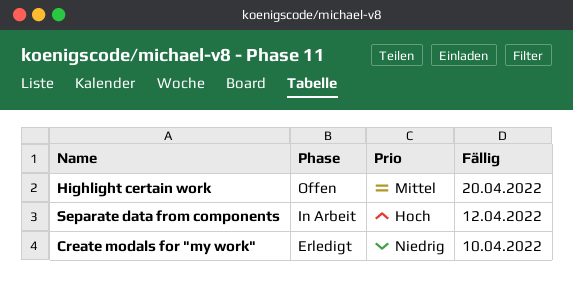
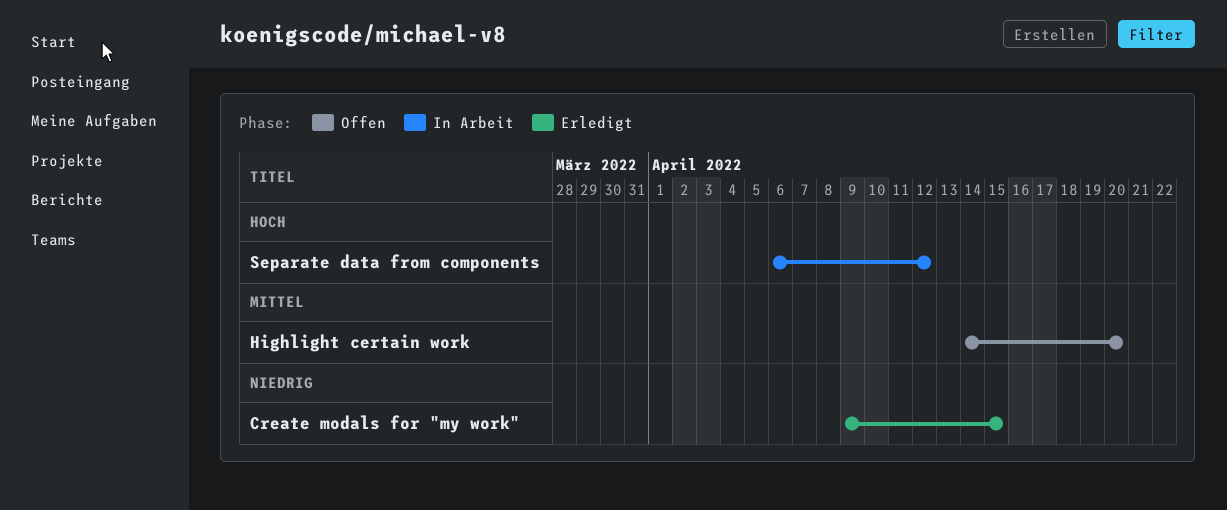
Create modals for "my work", due: Apr 10 -> Apr 15

